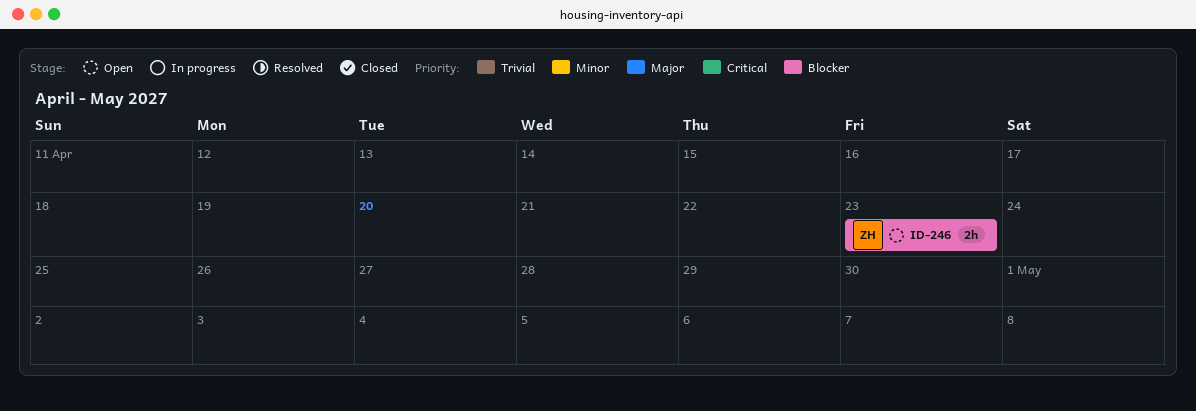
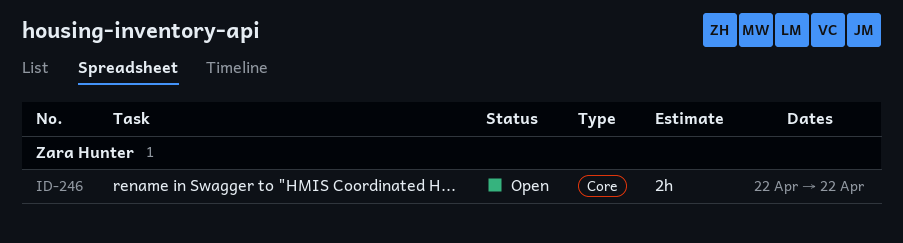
ID-246, start: Apr 23 -> Apr 22
ID-246, due: Apr 23 -> Apr 22

